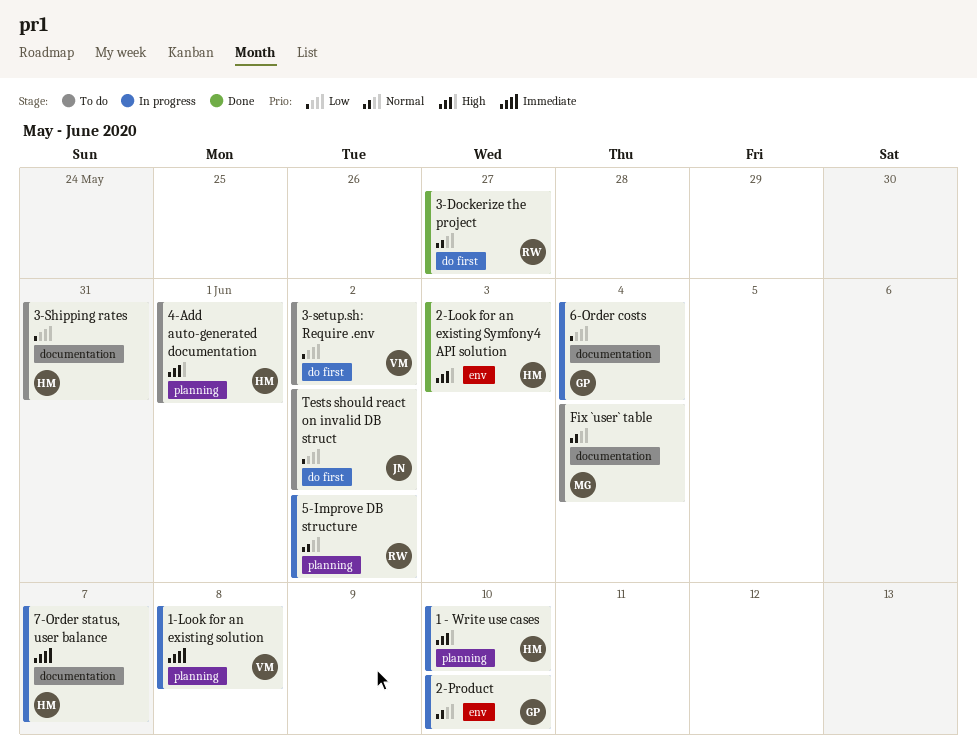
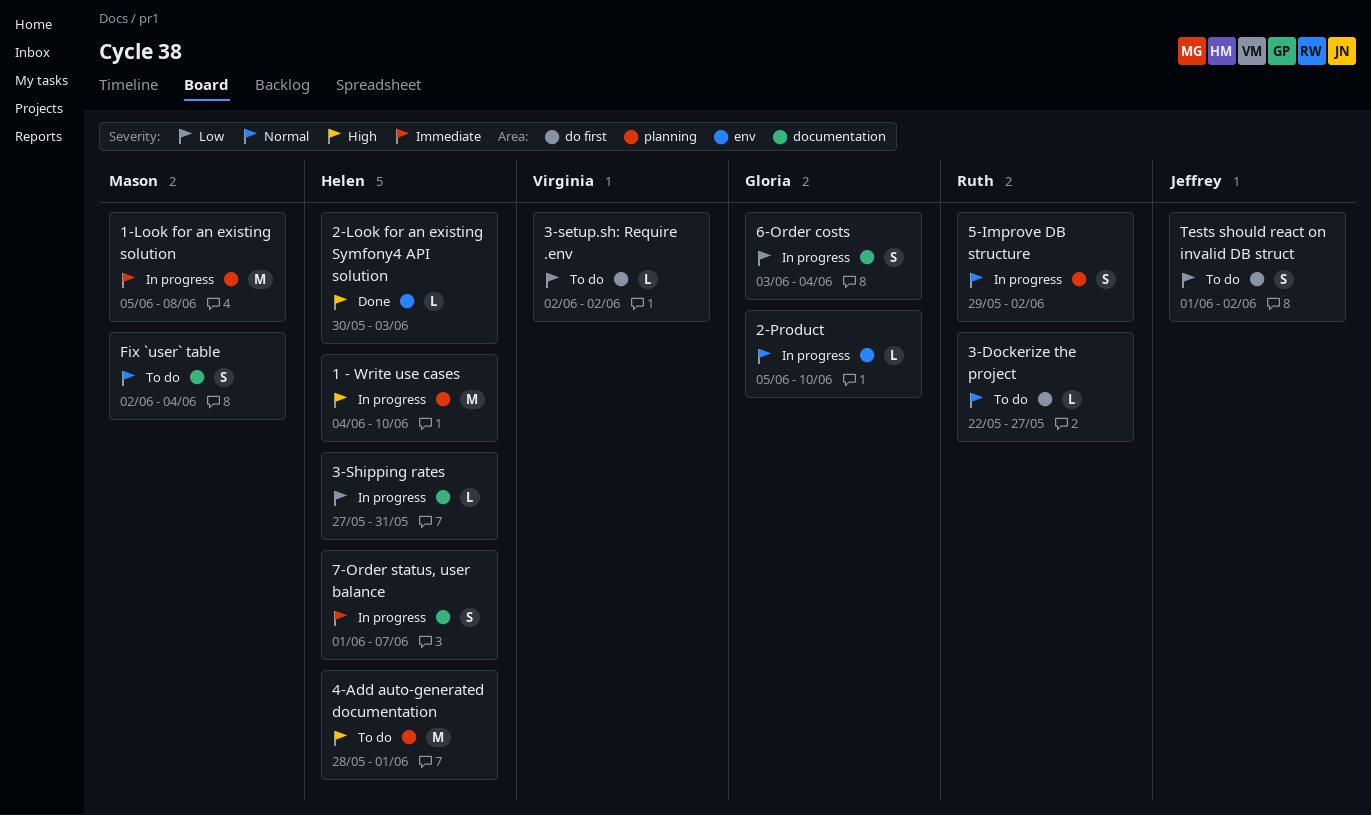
1-Look for an existing solution, owner: Virginia -> Mason
3-Dockerize the project, status: Done -> To do
3-Shipping rates, status: To do -> In progress

